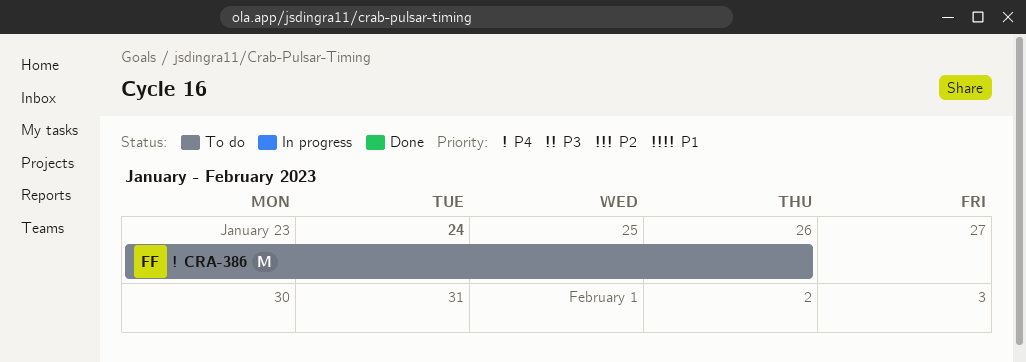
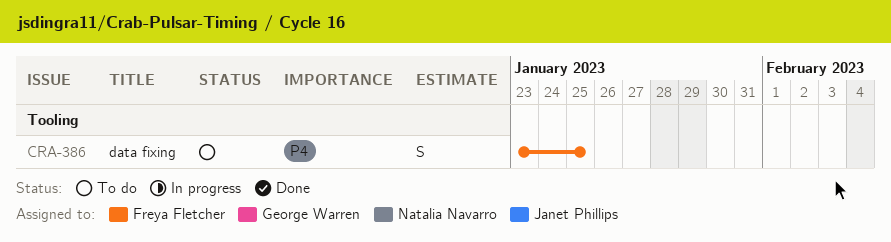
CRA-386, estimate: M -> S
CRA-386, due: Jan 26 -> Jan 25

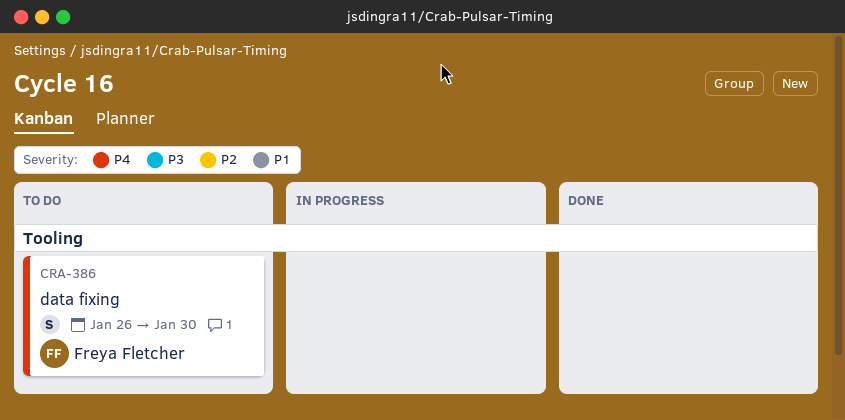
CRA-386, start: Jan 23 -> Jan 26
CRA-386, due: Jan 25 -> Jan 30

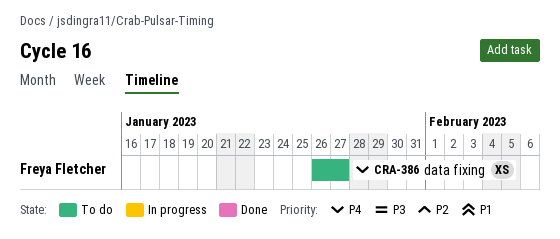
CRA-386, estimate: S -> XS
CRA-386, due: Jan 30 -> Jan 27

